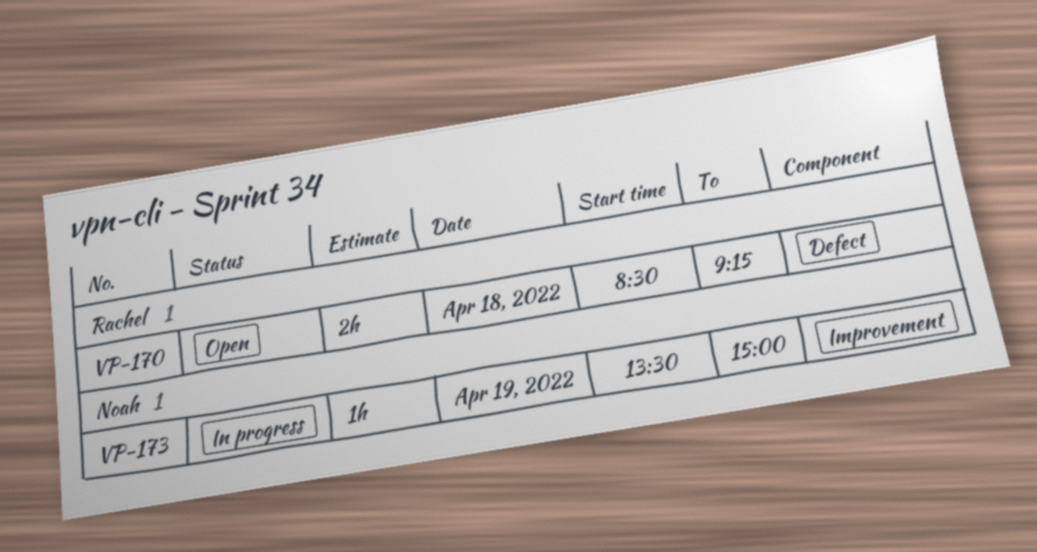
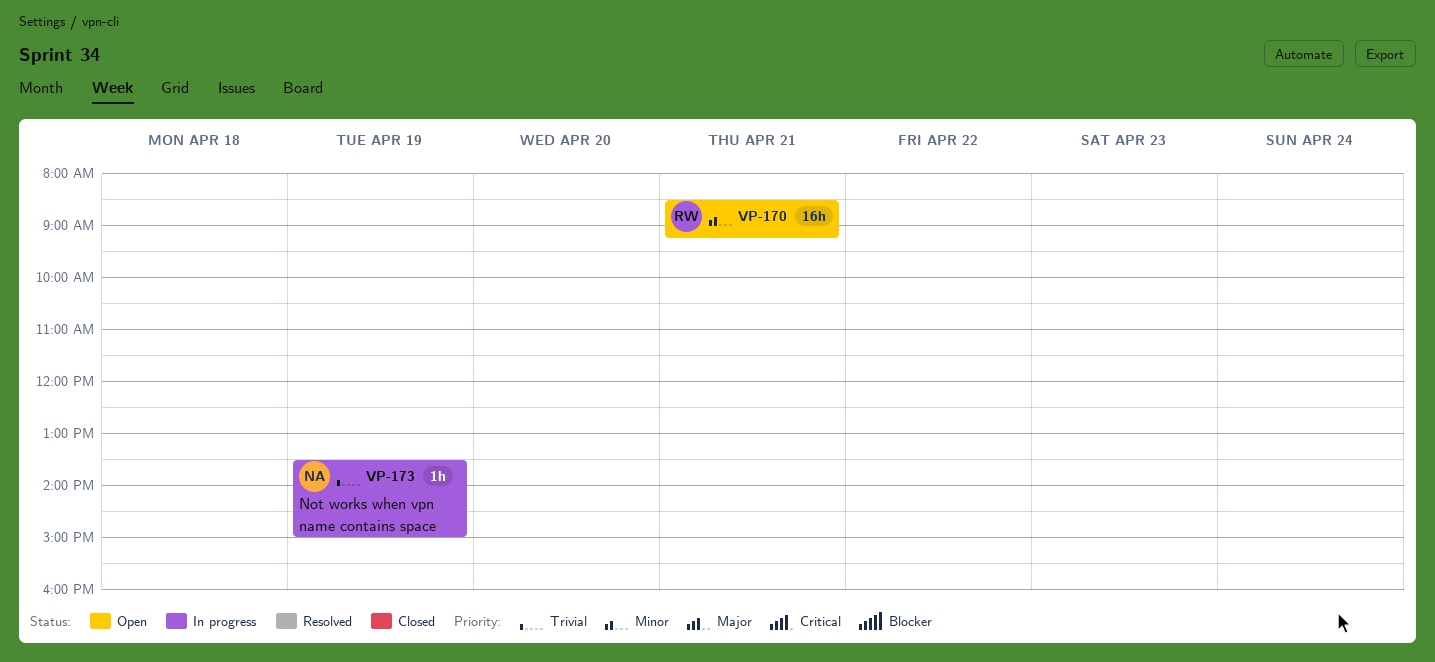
VP-170, estimate: 2h -> 16h
VP-170, day: Apr 18 -> Apr 21

